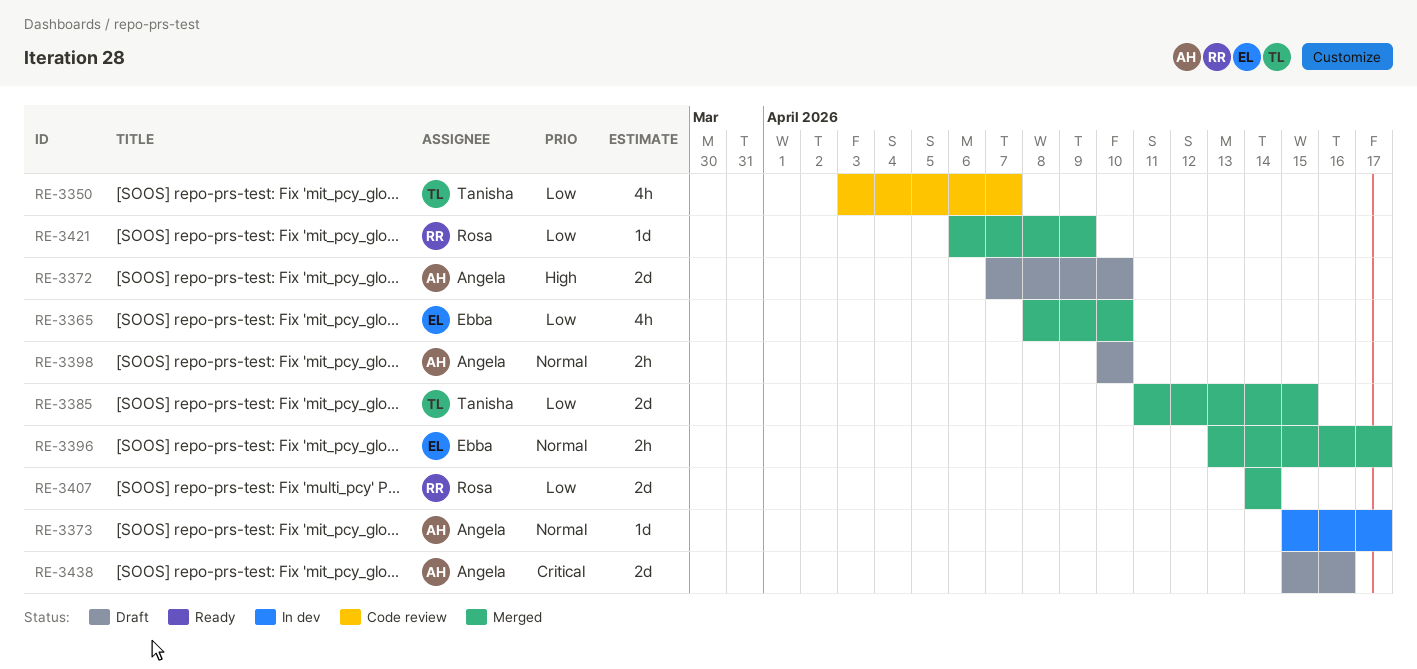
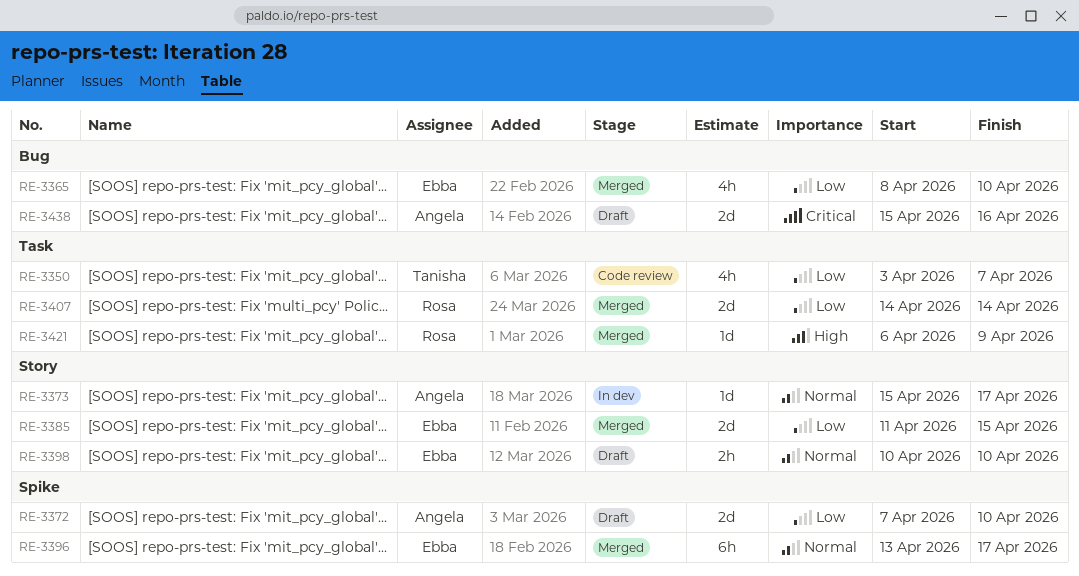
RE-3372, priority: High -> Low
RE-3385, owner: Tanisha -> Ebba
RE-3396, estimate: 2h -> 6h
RE-3398, owner: Angela -> Ebba
RE-3421, priority: Low -> High

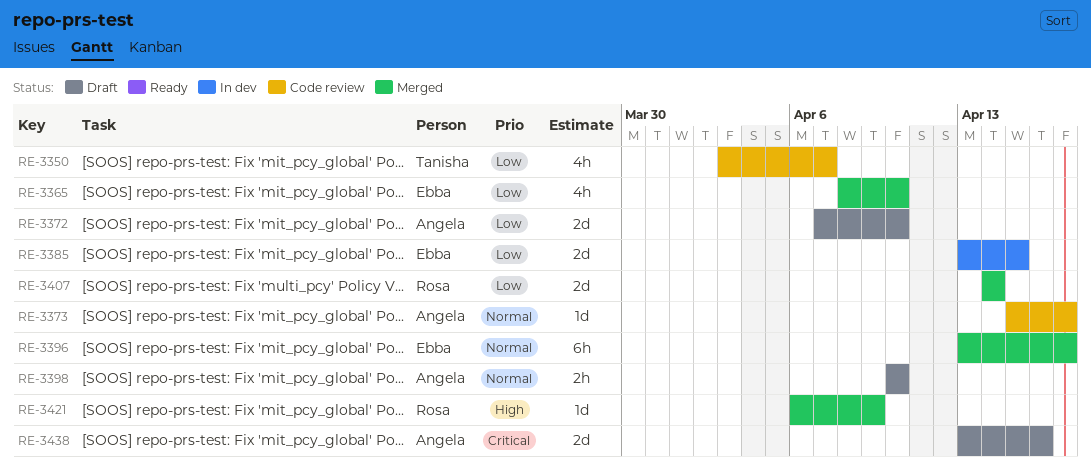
RE-3373, status: In dev -> Code review
RE-3385, status: Merged -> In dev
RE-3385, start: Apr 11 -> Apr 13
RE-3398, owner: Ebba -> Angela
RE-3438, start: Apr 15 -> Apr 13

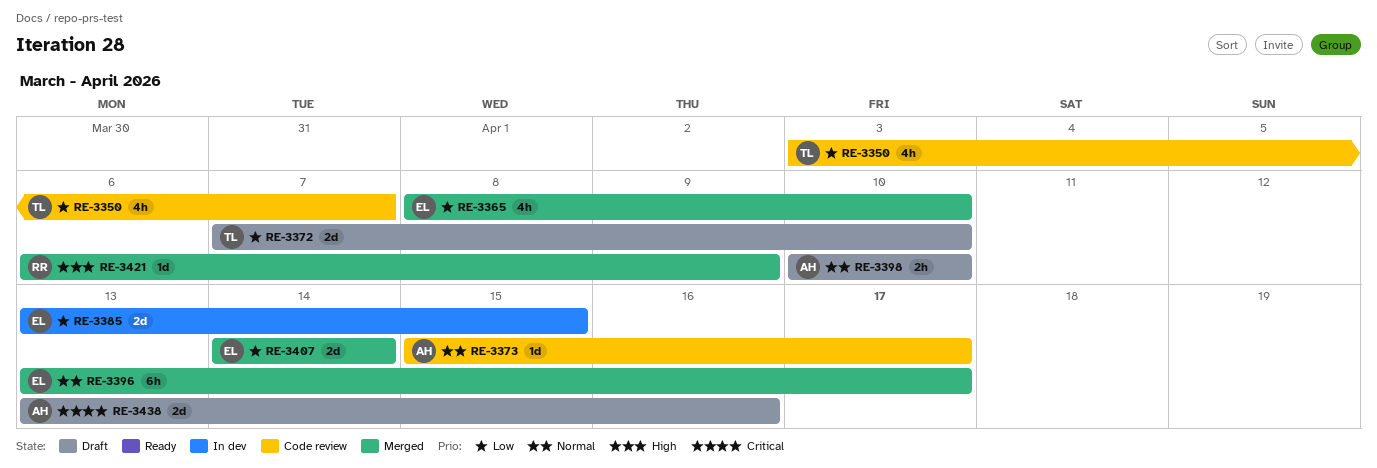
RE-3372, owner: Angela -> Tanisha
RE-3407, owner: Rosa -> Ebba

